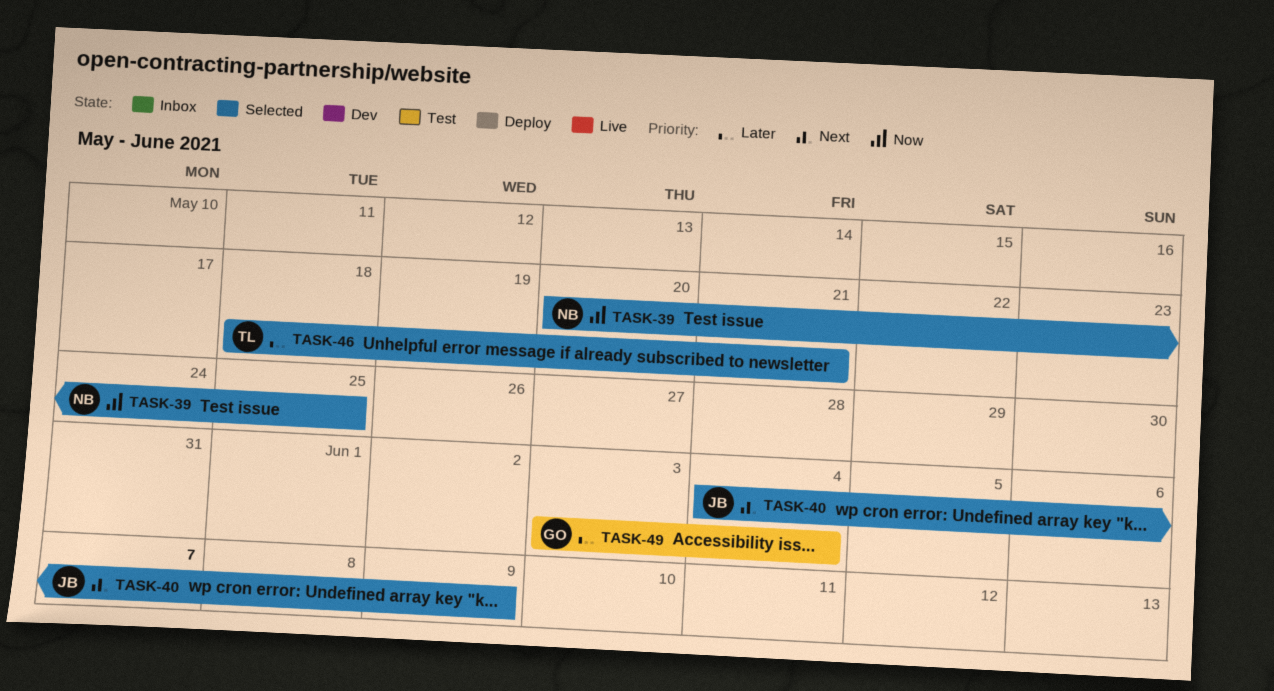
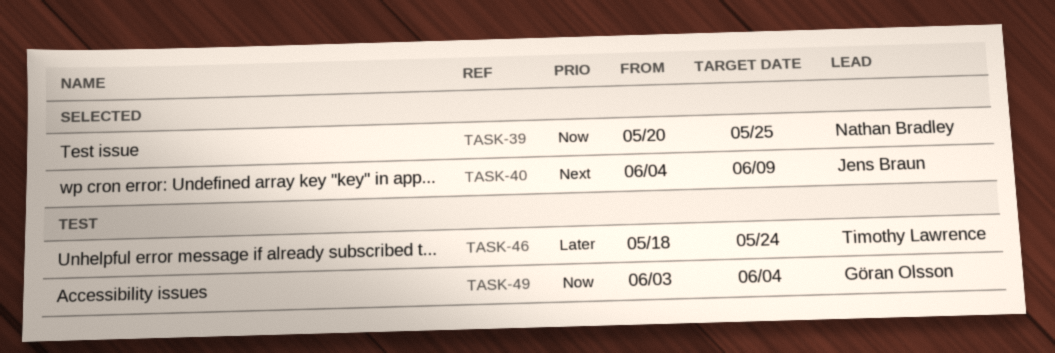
TASK-46, status: Selected -> Test
TASK-46, due: May 21 -> May 24
TASK-49, priority: Later -> Now

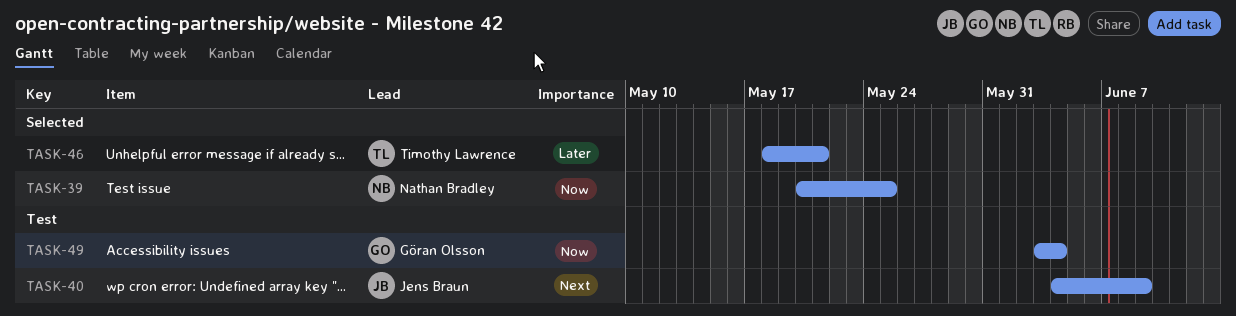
TASK-40, status: Selected -> Test
TASK-46, status: Test -> Selected
TASK-46, due: May 24 -> May 21

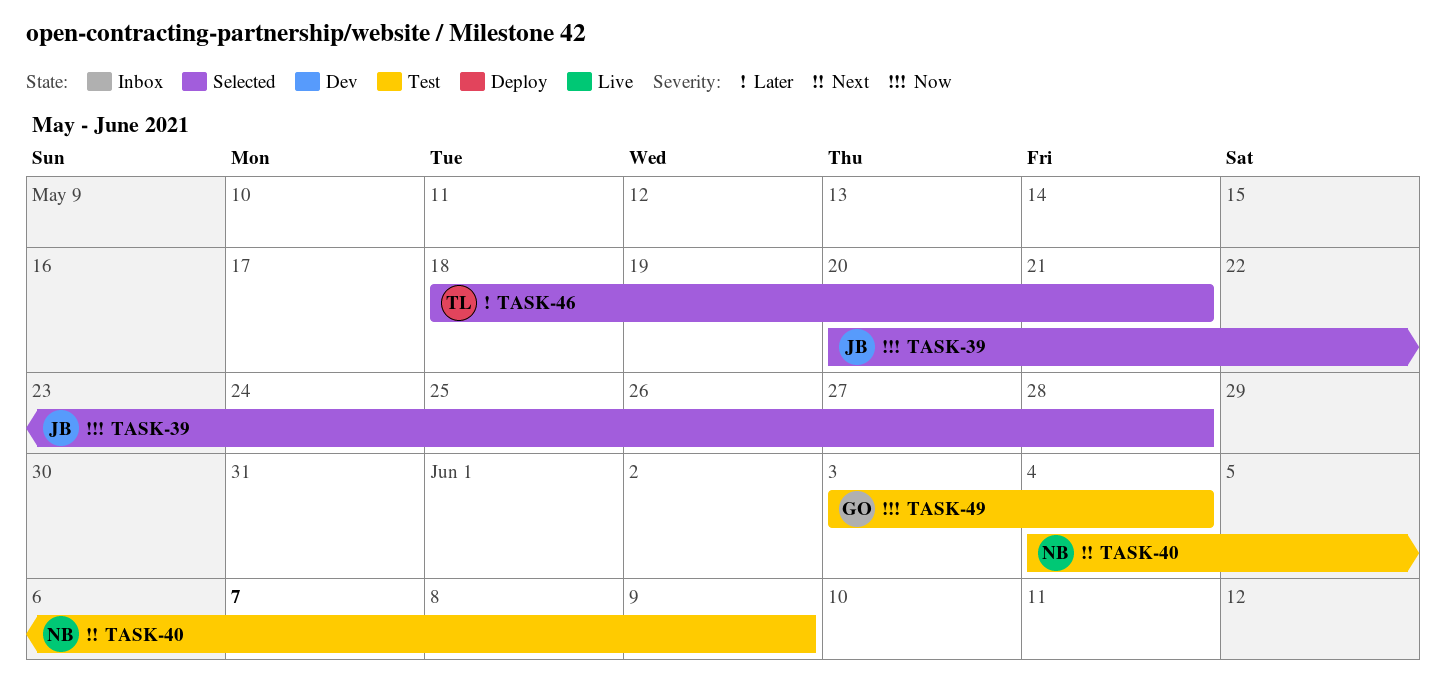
TASK-39, owner: Nathan Bradley -> Jens Braun
TASK-39, due: May 25 -> May 28
TASK-40, owner: Jens Braun -> Nathan Bradley

